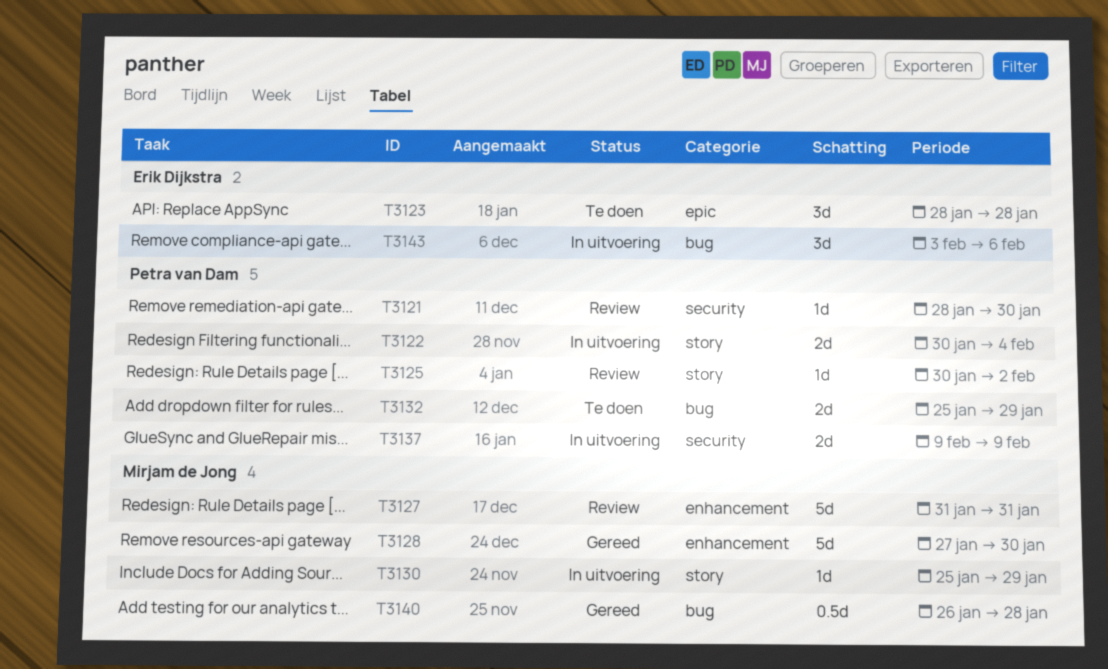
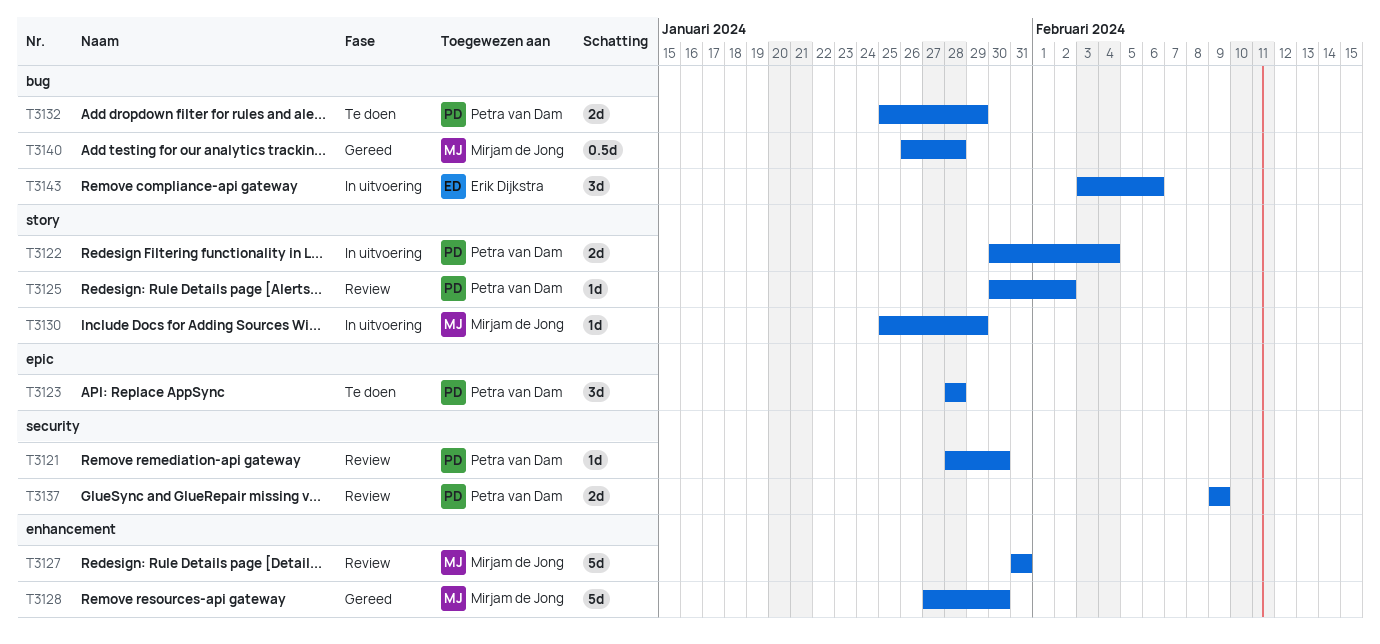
T3123, owner: Erik Dijkstra -> Petra van Dam
T3137, status: In uitvoering -> Review

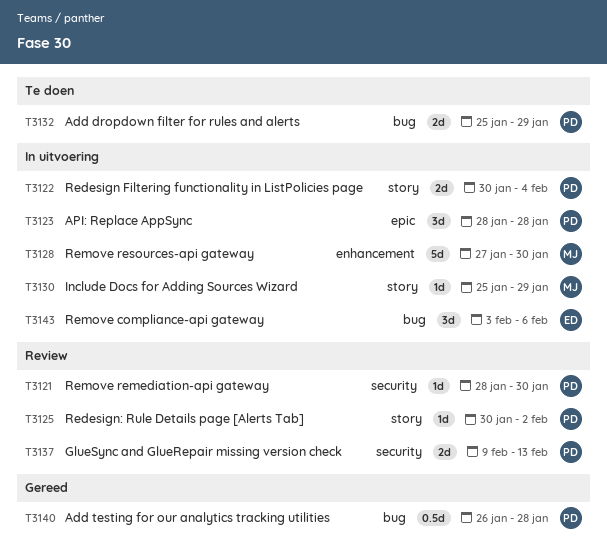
T3123, status: Te doen -> In uitvoering
T3127: present -> none
T3128, status: Gereed -> In uitvoering
T3137, due: Feb 9 -> Feb 13
T3140, owner: Mirjam de Jong -> Petra van Dam

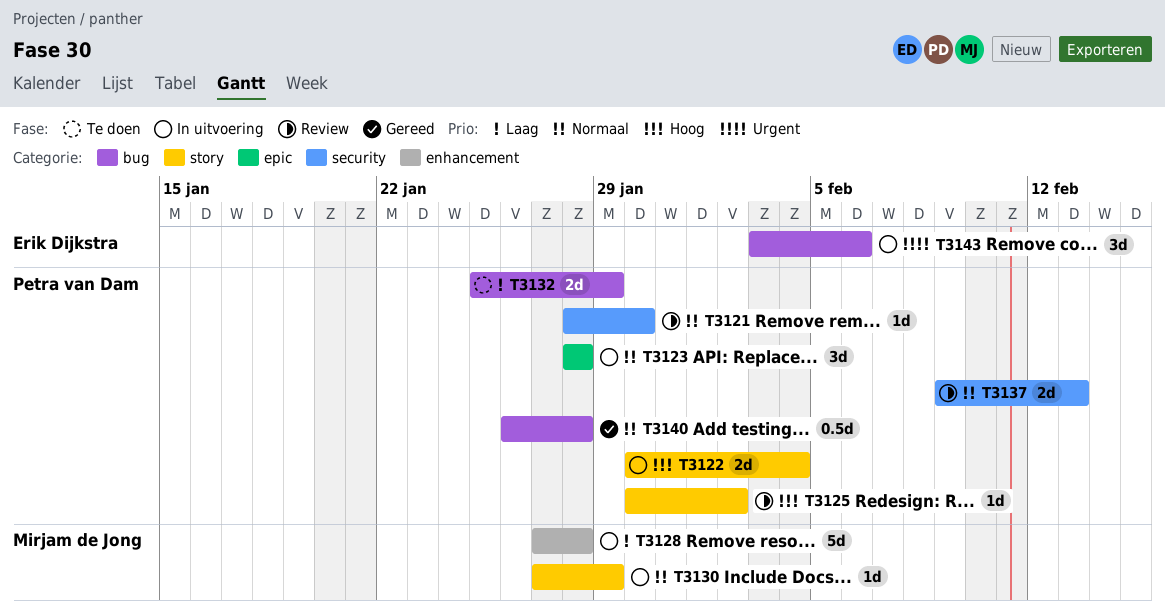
T3128, due: Jan 30 -> Jan 28
T3130, start: Jan 25 -> Jan 27

